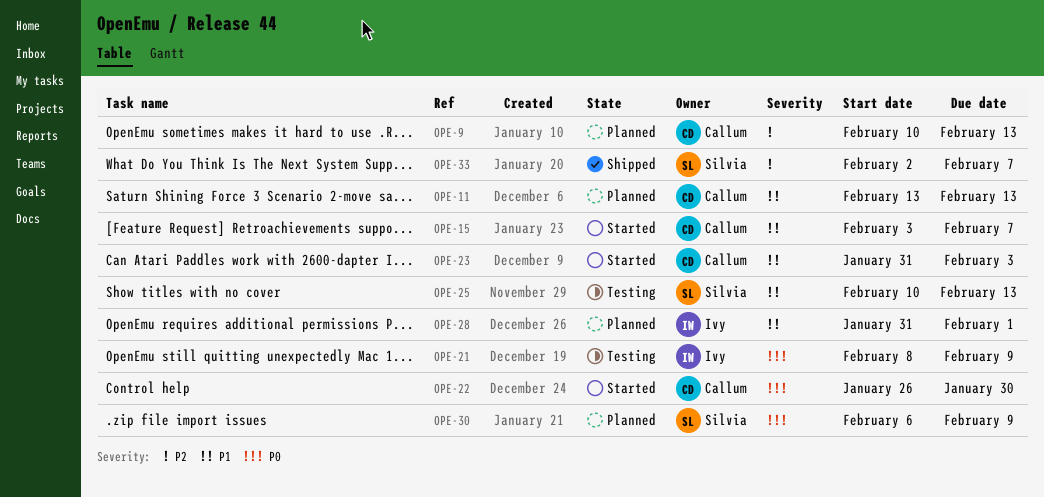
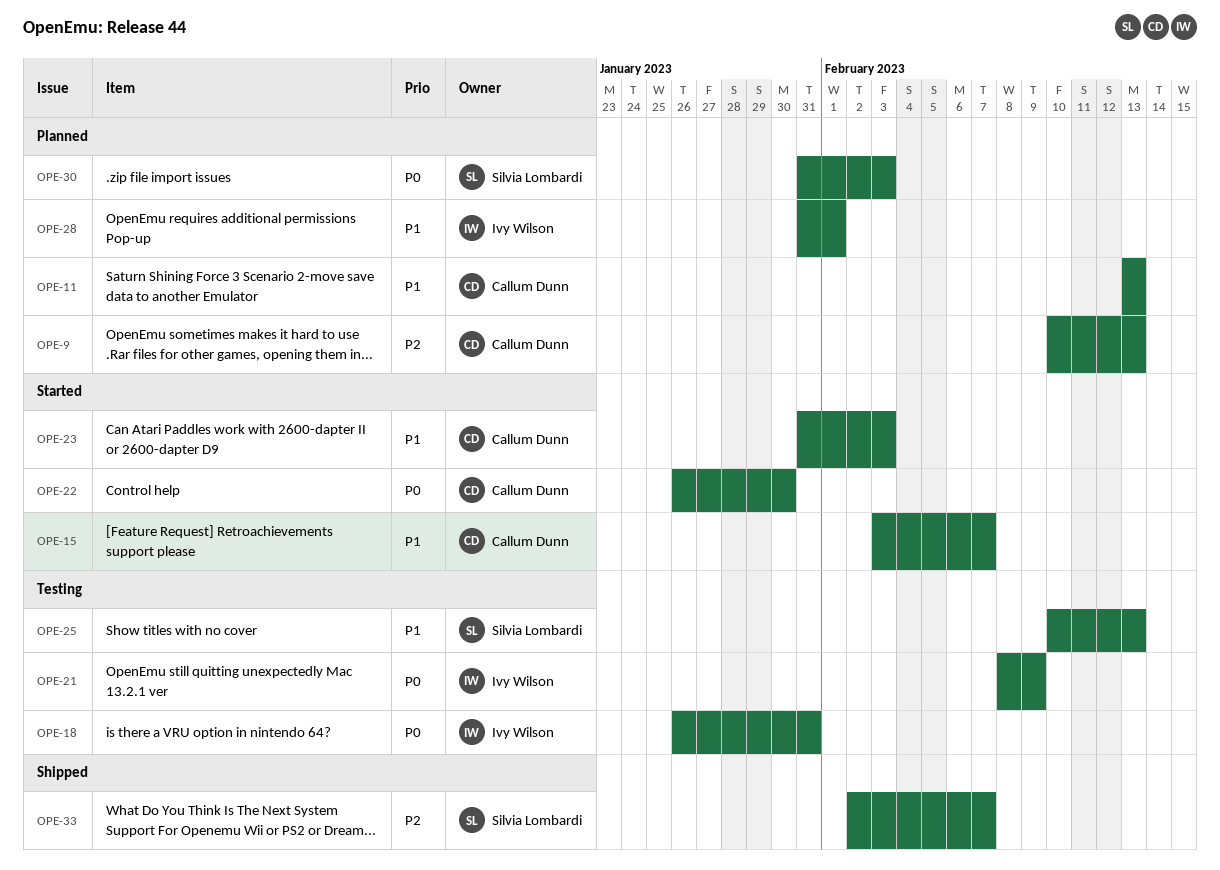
OPE-18: none -> present
OPE-30, start: Feb 6 -> Jan 31
OPE-30, due: Feb 9 -> Feb 3

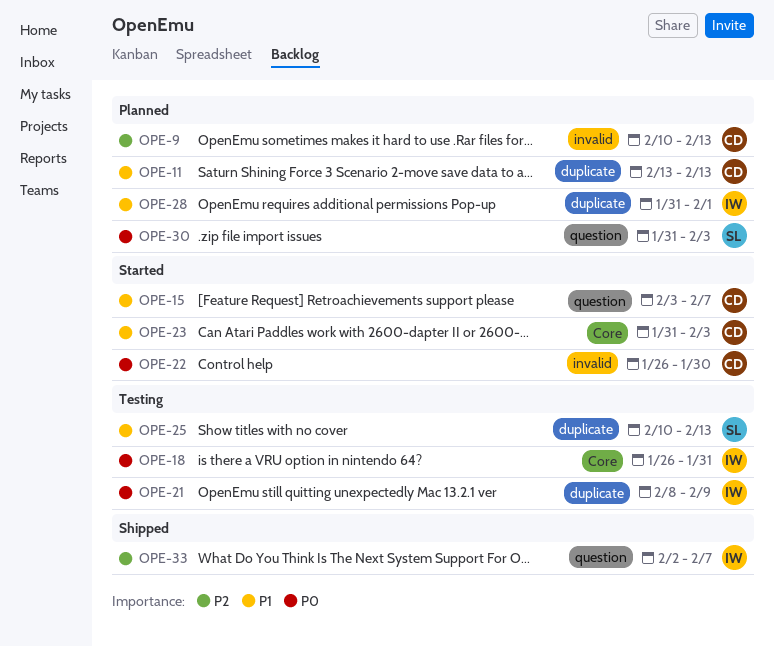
OPE-33, owner: Silvia Lombardi -> Ivy Wilson

